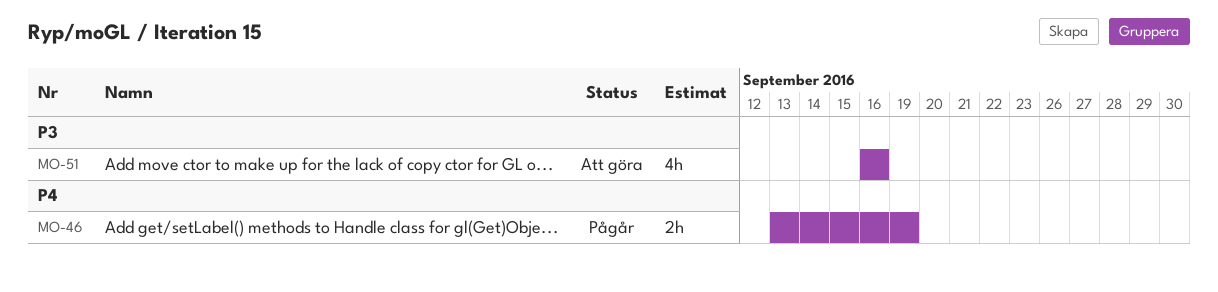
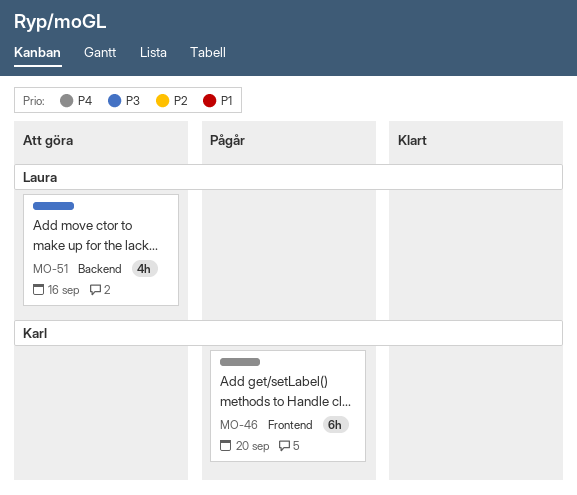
MO-46, estimate: 2h -> 6h
MO-46, due: Sep 19 -> Sep 20

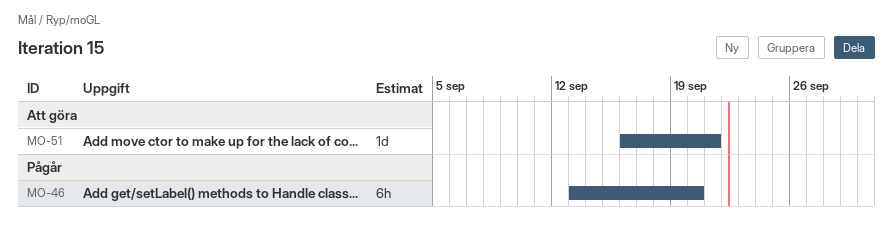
MO-51, estimate: 4h -> 1d
MO-51, due: Sep 16 -> Sep 21

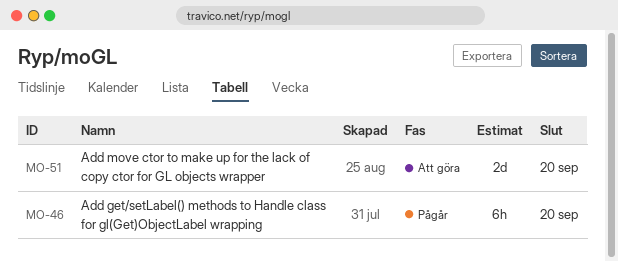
MO-51, estimate: 1d -> 2d
MO-51, due: Sep 21 -> Sep 20

